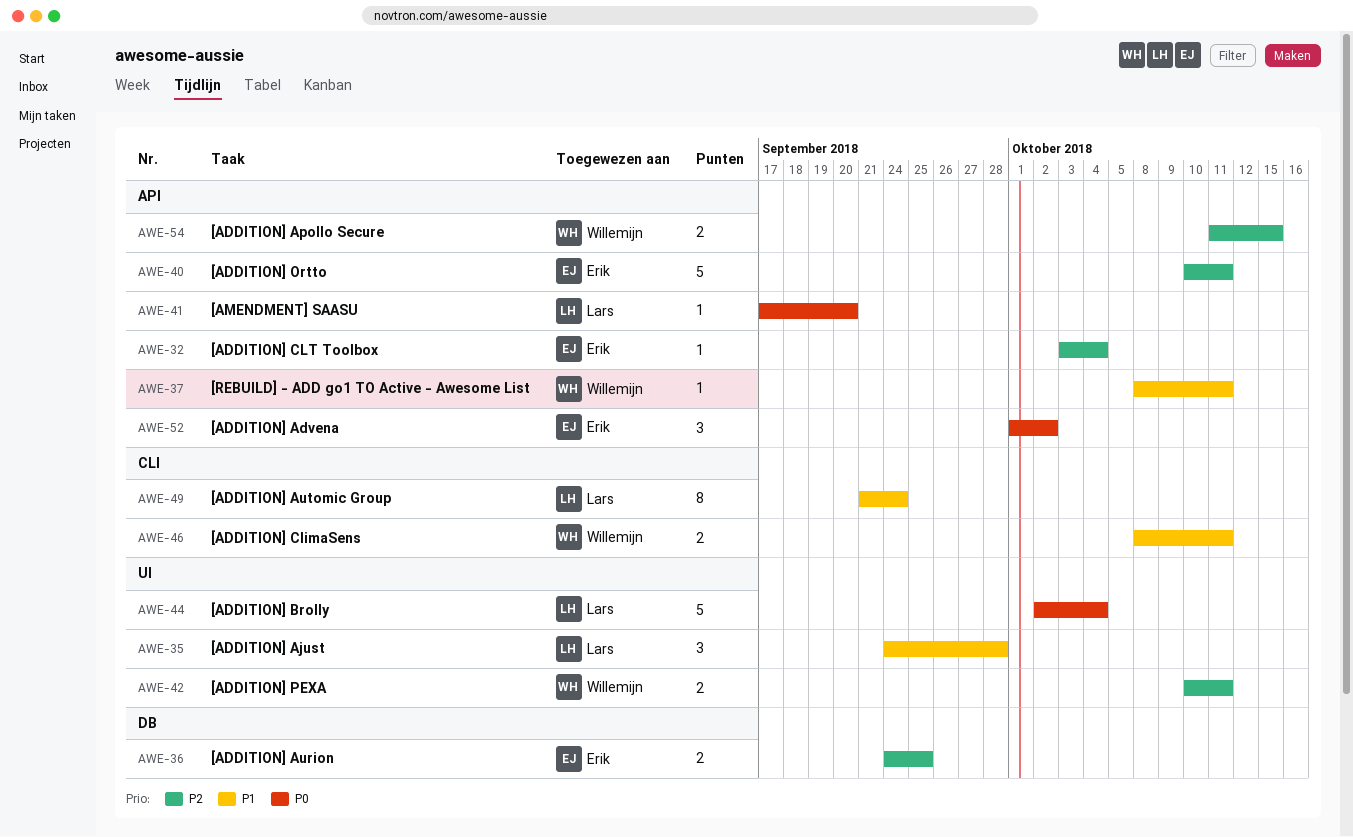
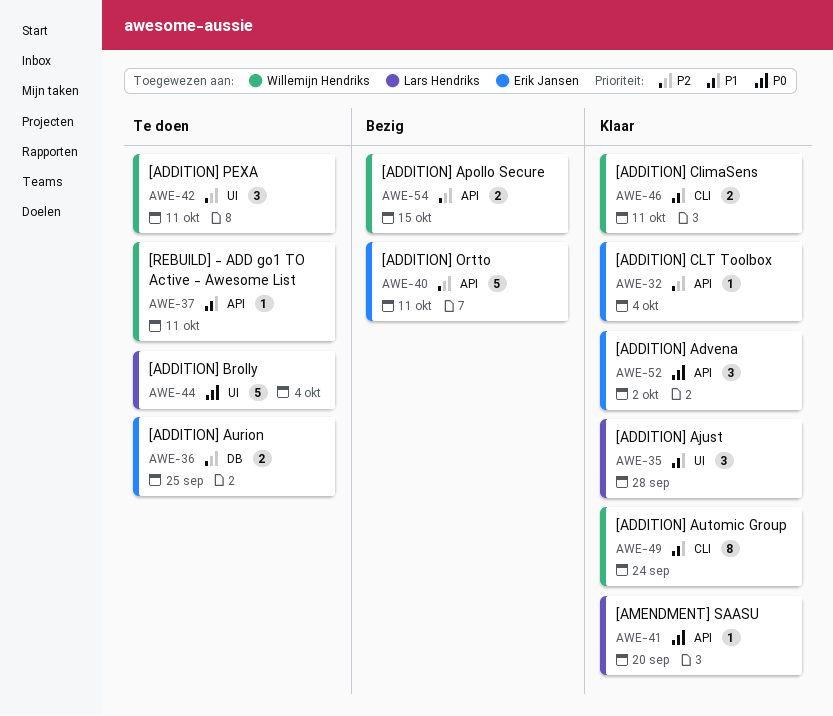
AWE-42, estimate: 2 -> 3
AWE-49, owner: Lars Hendriks -> Willemijn Hendriks

